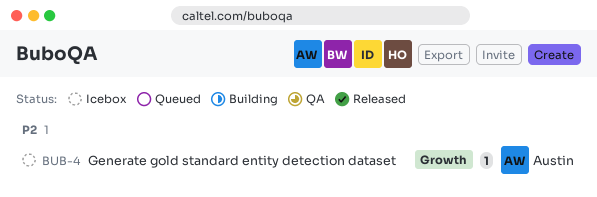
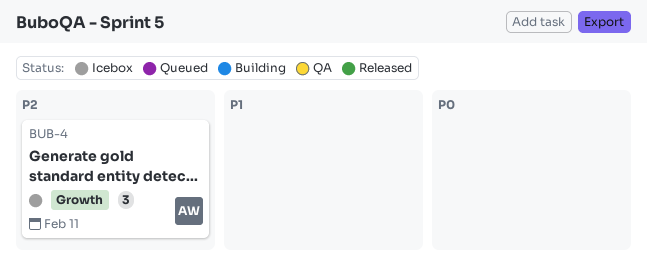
BUB-4, estimate: 1 -> 3

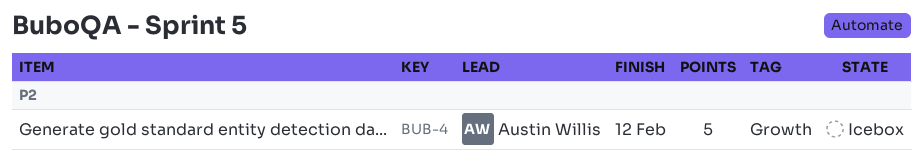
BUB-4, estimate: 3 -> 5
BUB-4, due: Feb 11 -> Feb 12

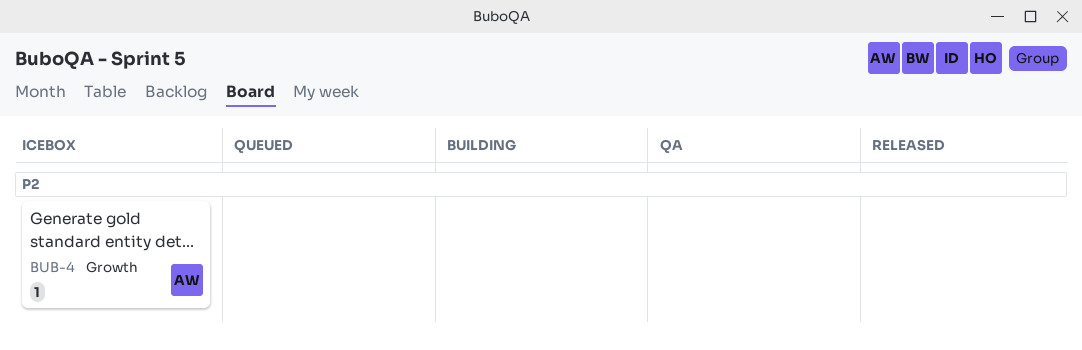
BUB-4, estimate: 5 -> 1

